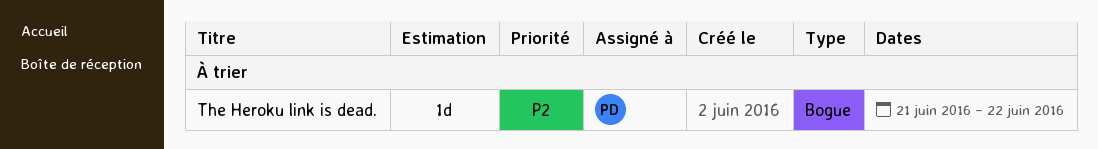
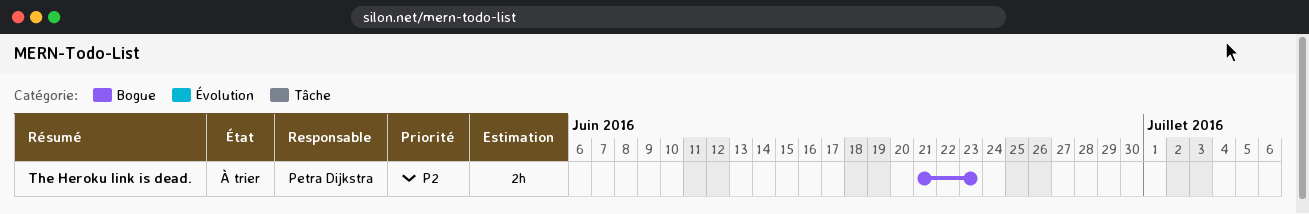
The Heroku link is dead., estimate: 1d -> 2h
The Heroku link is dead., due: Jun 22 -> Jun 23

